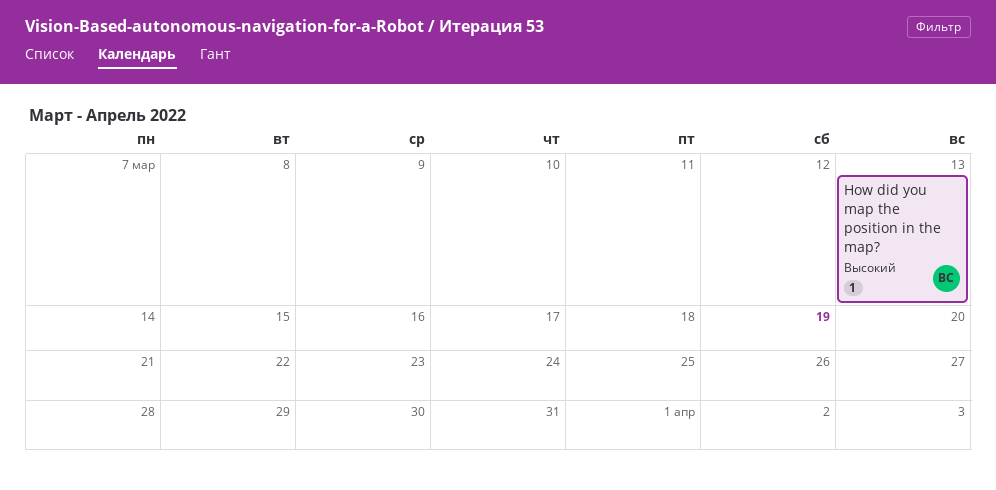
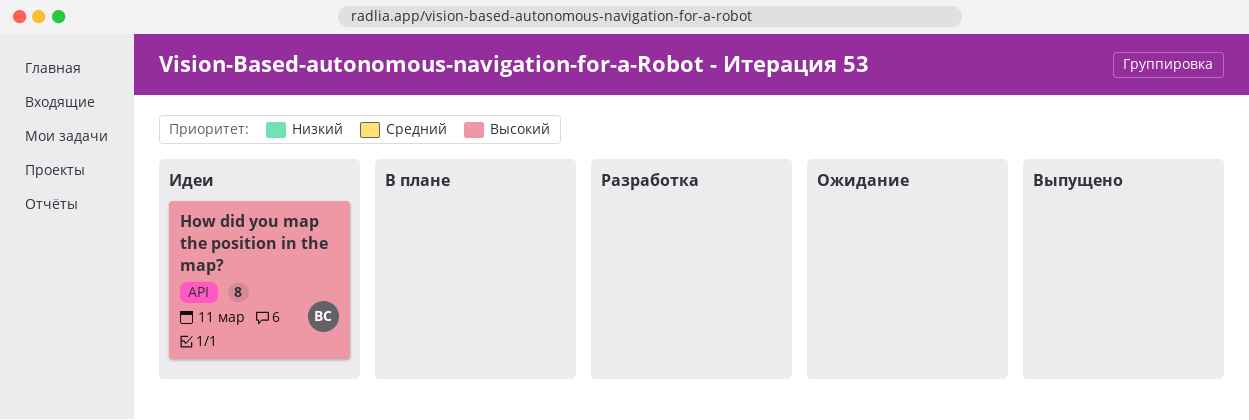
How did you map the position in the map?, estimate: 1 -> 8
How did you map the position in the map?, due: Mar 13 -> Mar 11

